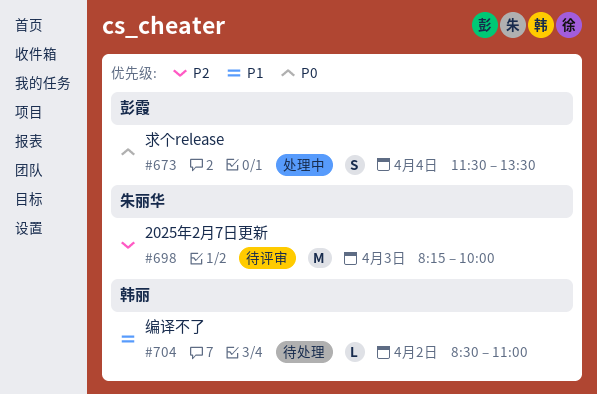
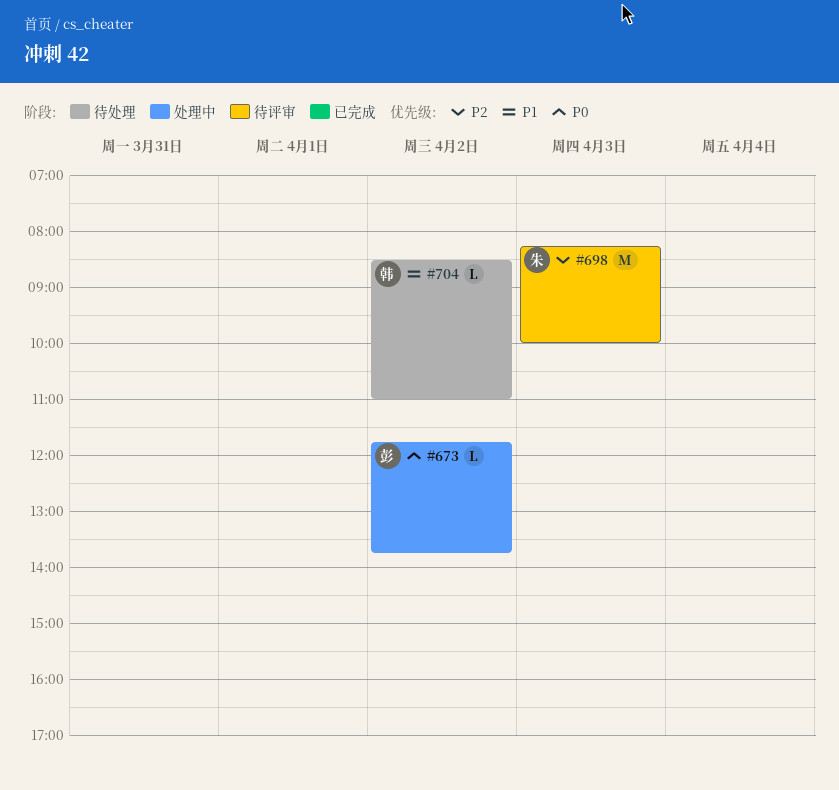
#673, estimate: S -> L
#673, day: Apr 4 -> Apr 2
#673, begins: 11:30 -> 11:45
#673, ends: 13:30 -> 13:45

